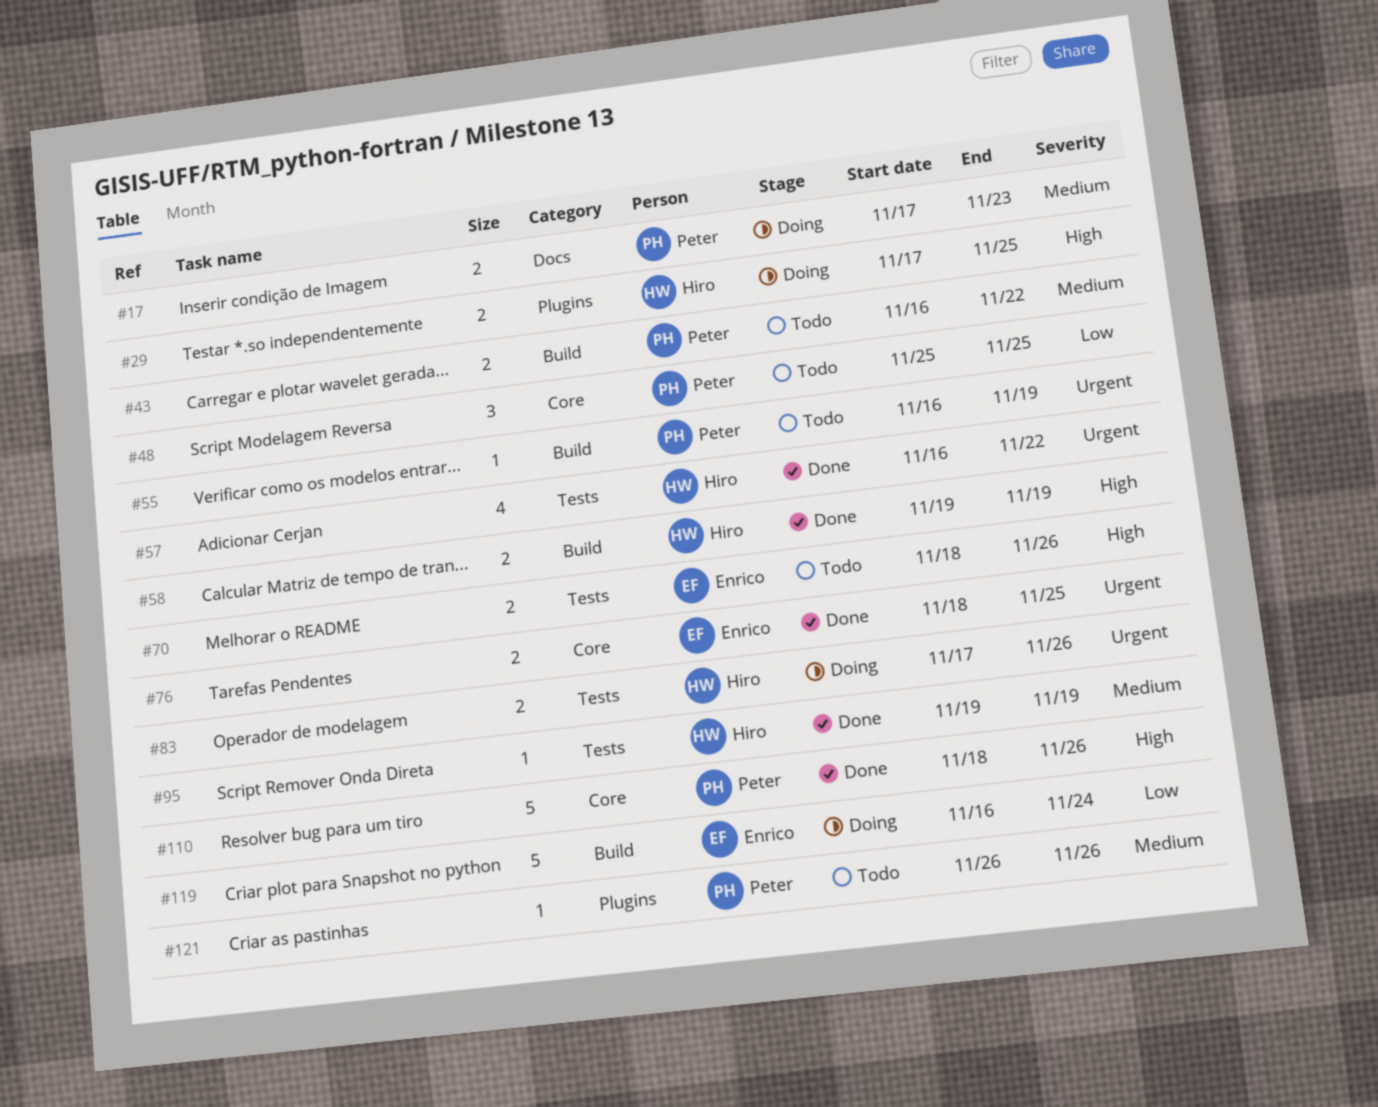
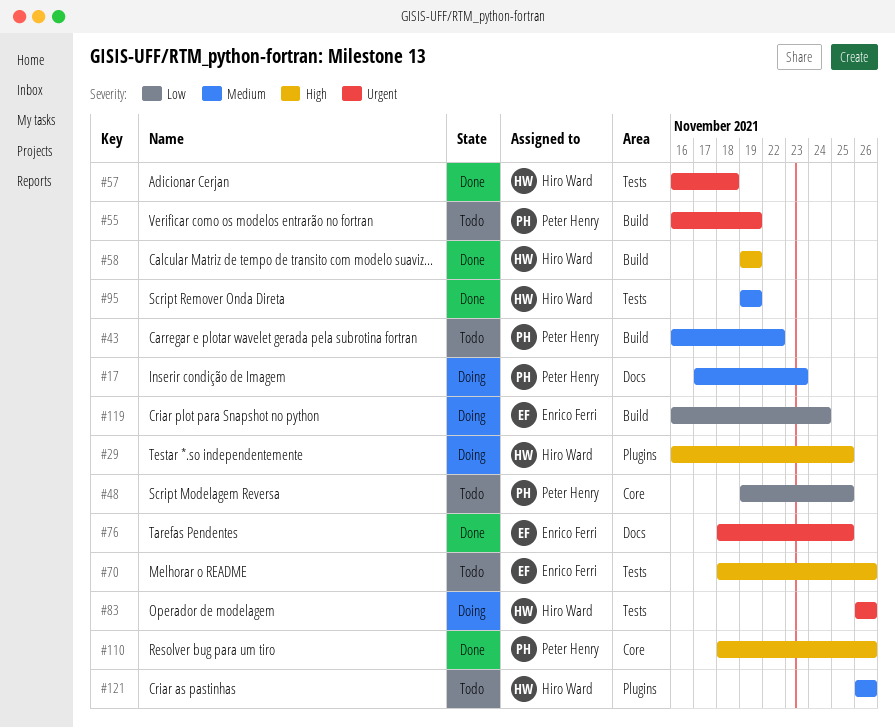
#29, start: Nov 17 -> Nov 16
#48, start: Nov 25 -> Nov 19
#57, due: Nov 22 -> Nov 18
#76, label: Core -> Docs
#83, start: Nov 17 -> Nov 26
#121, owner: Peter Henry -> Hiro Ward

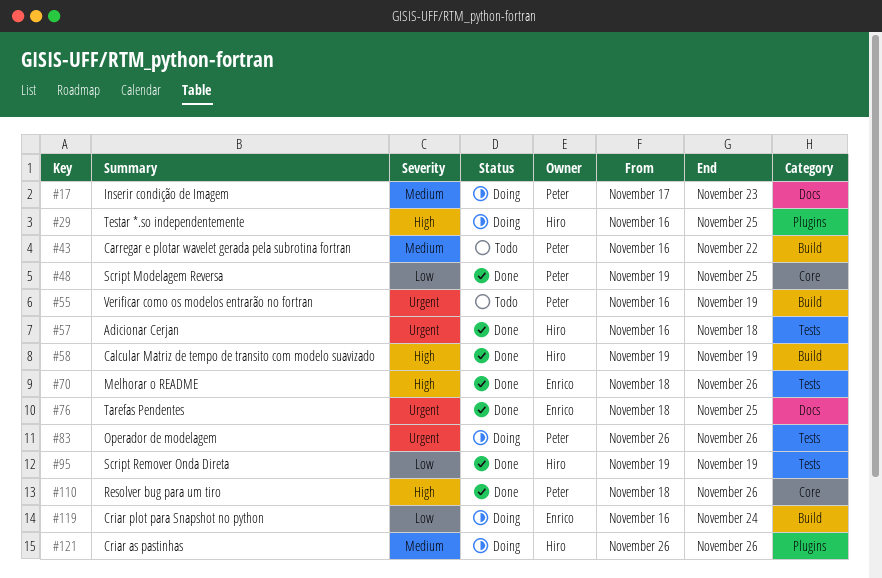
#48, status: Todo -> Done
#70, status: Todo -> Done
#83, owner: Hiro Ward -> Peter Henry
#95, priority: Medium -> Low
#121, status: Todo -> Doing

